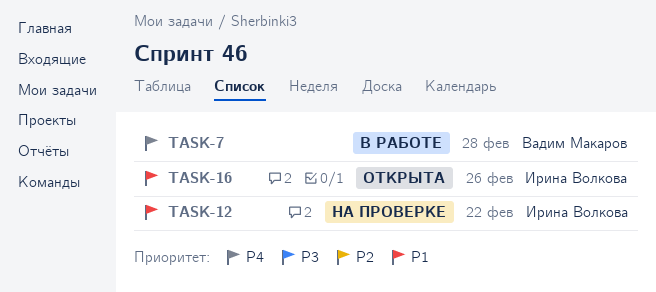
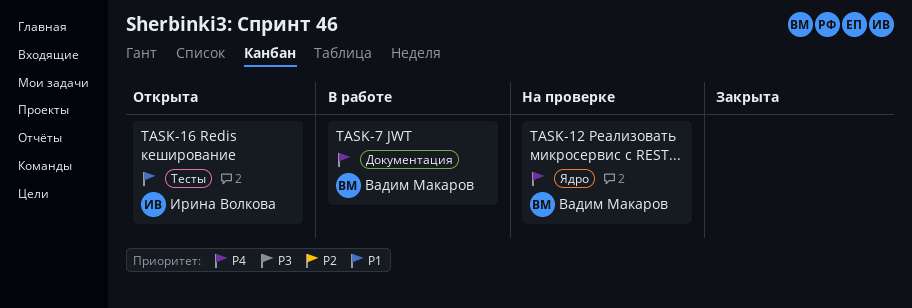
TASK-12, owner: Ирина Волкова -> Вадим Макаров
TASK-12, priority: P1 -> P4

